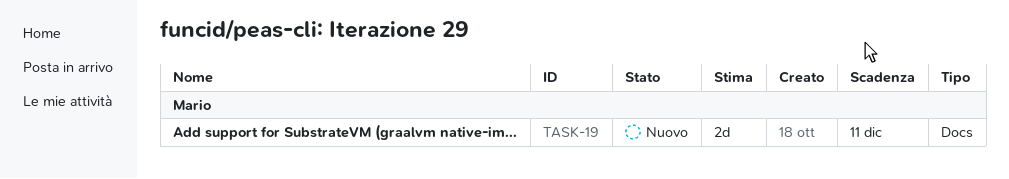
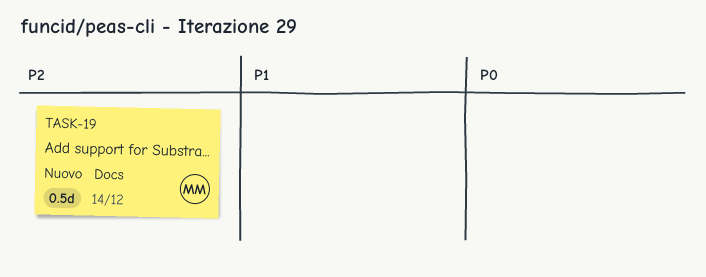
TASK-19, estimate: 2d -> 0.5d
TASK-19, due: Dec 11 -> Dec 14

